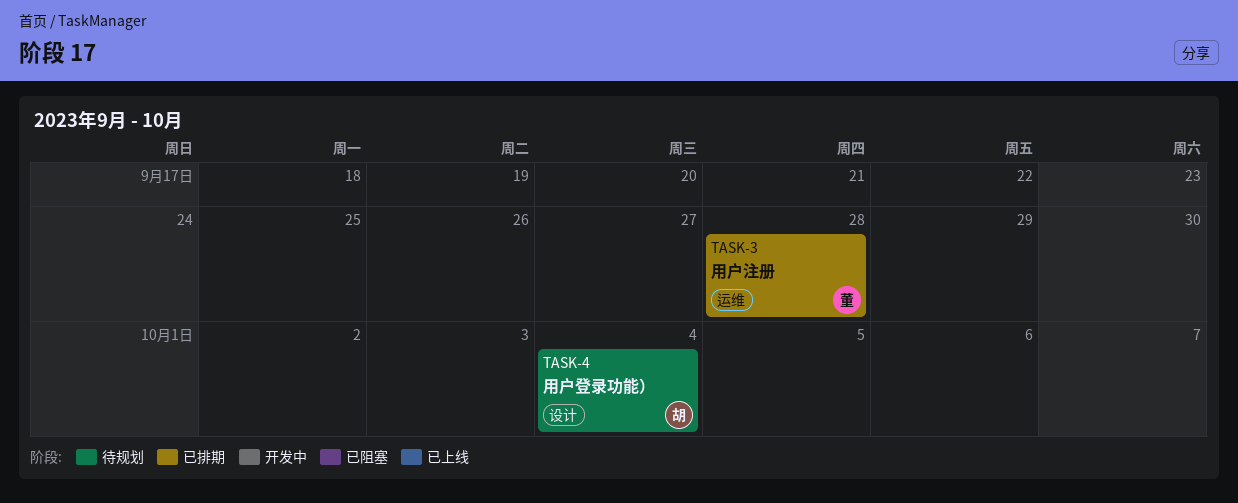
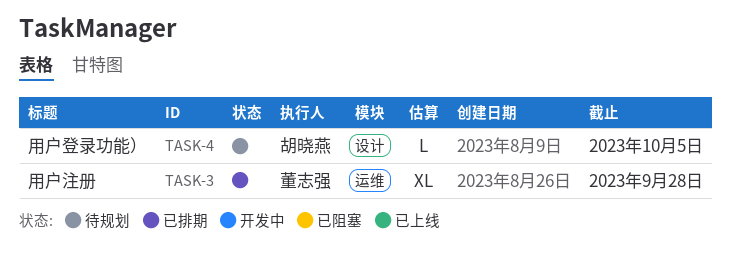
TASK-4, due: Oct 4 -> Oct 5

